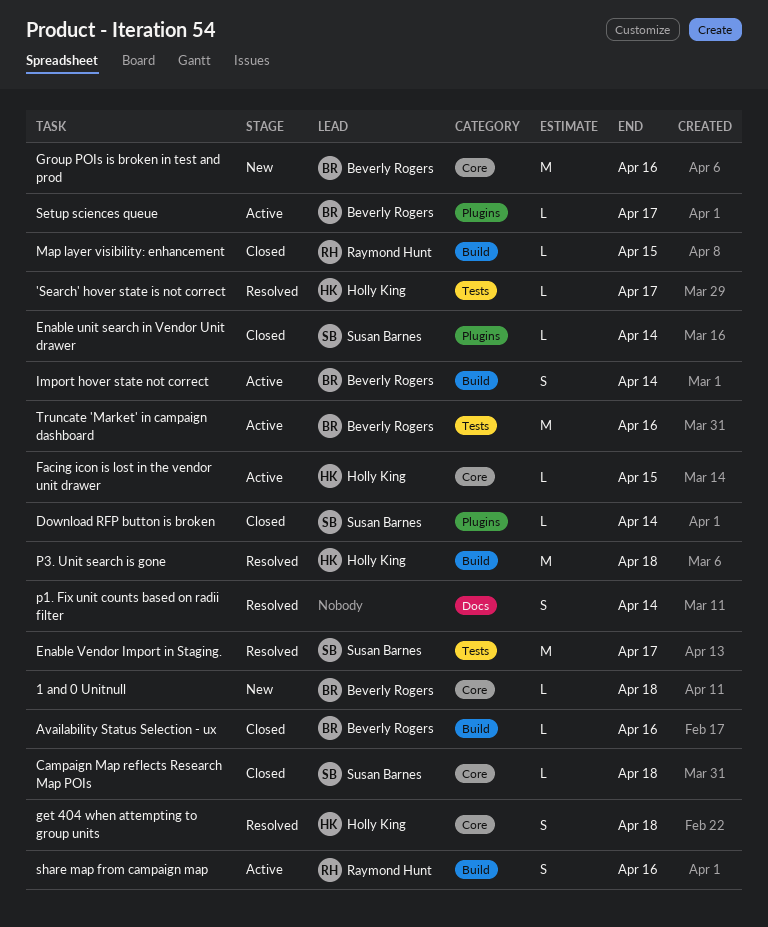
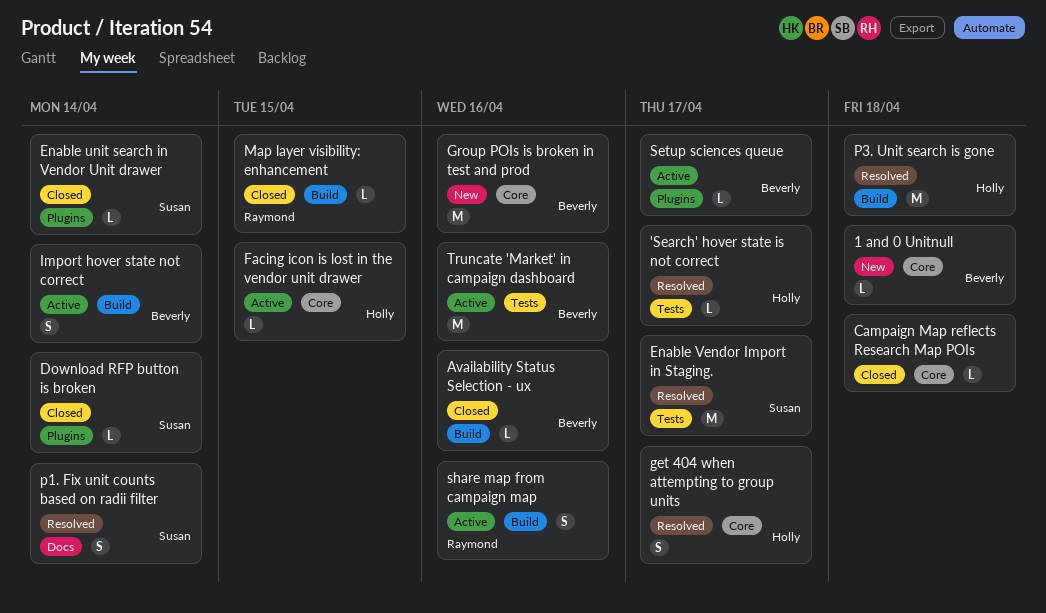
Campaign Map reflects Research Map POIs, owner: Susan Barnes -> none
get 404 when attempting to group units, due: Apr 18 -> Apr 17
p1. Fix unit counts based on radii filter, owner: none -> Susan Barnes

